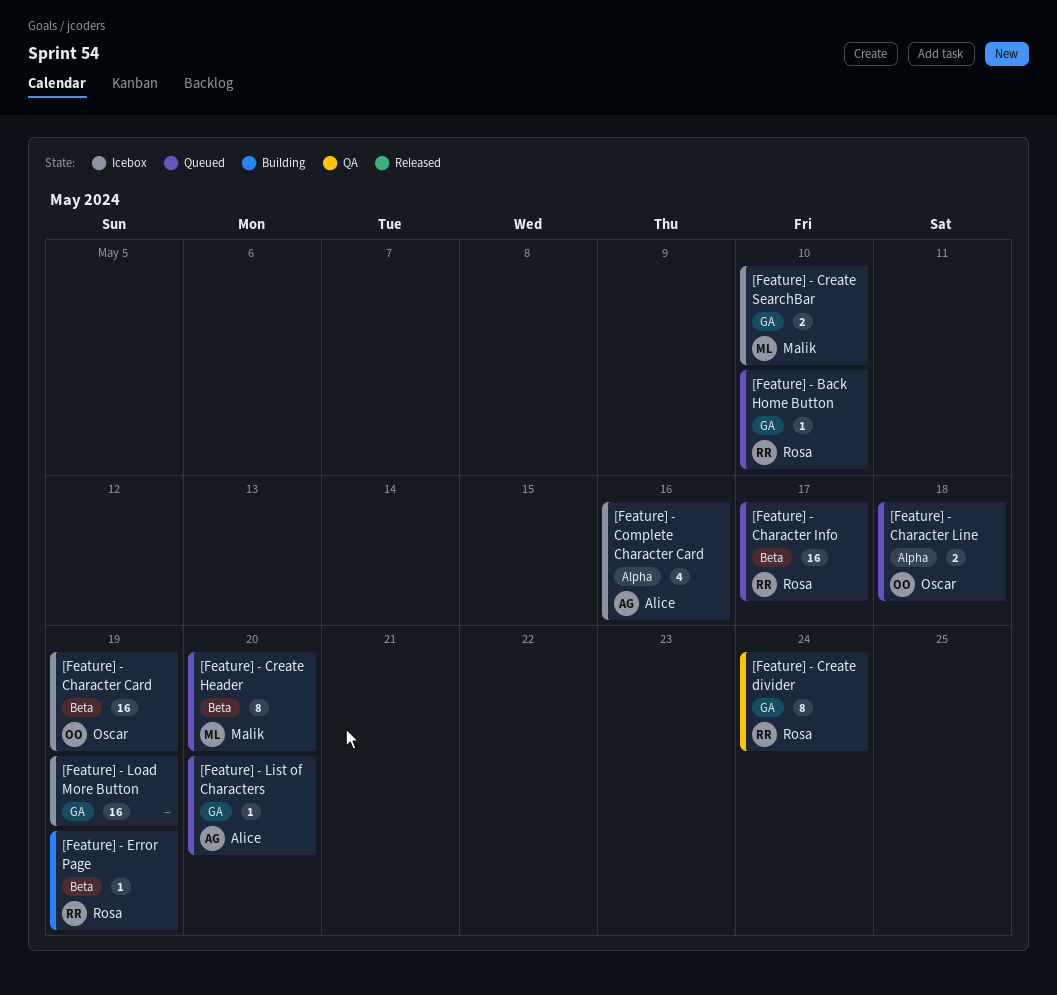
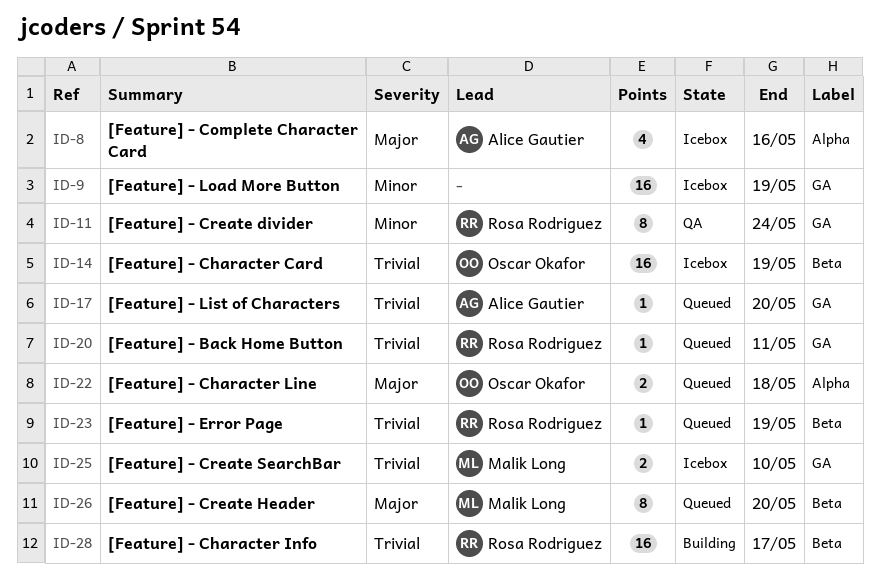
[Feature] - Back Home Button, due: May 10 -> May 11
[Feature] - Character Info, status: Queued -> Building
[Feature] - Error Page, status: Building -> Queued

